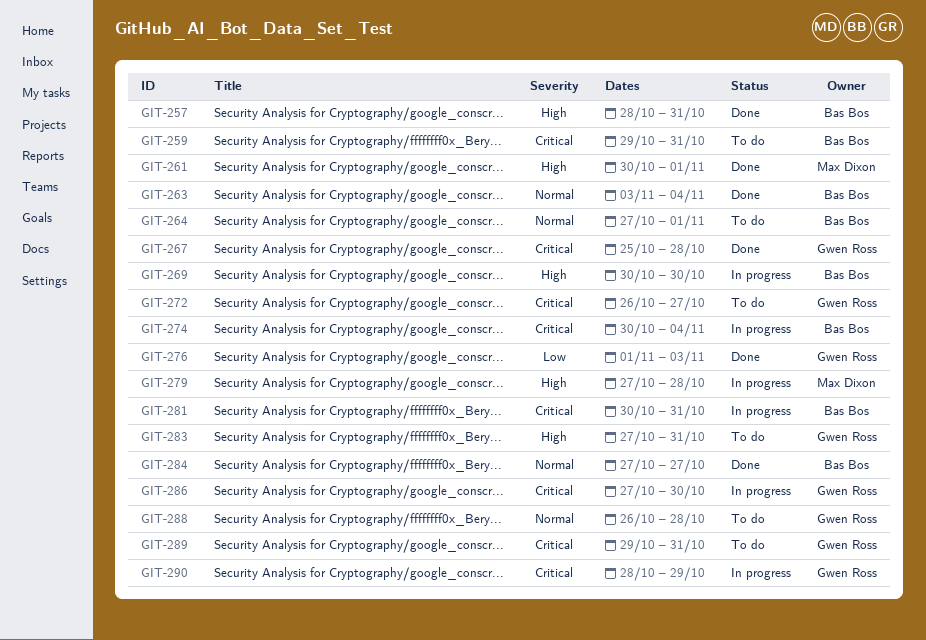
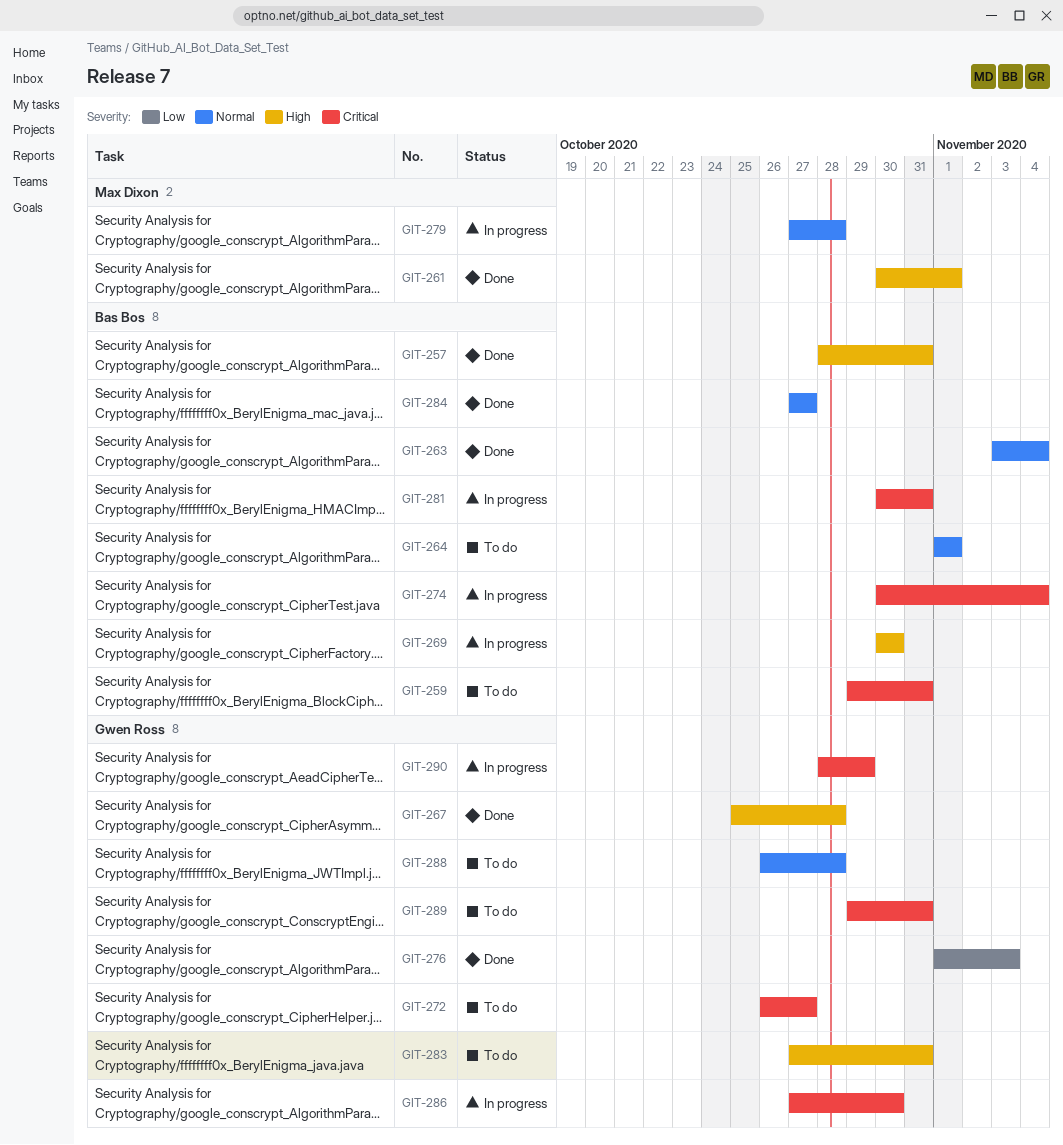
GIT-264, start: Oct 27 -> Nov 1
GIT-267, priority: Critical -> High
GIT-279, priority: High -> Normal

